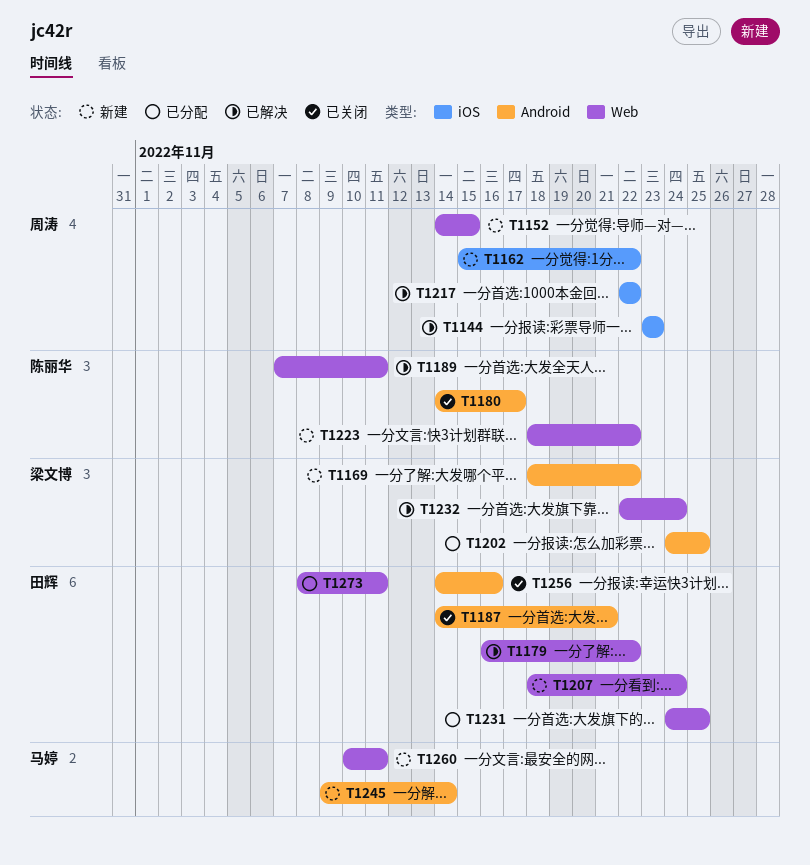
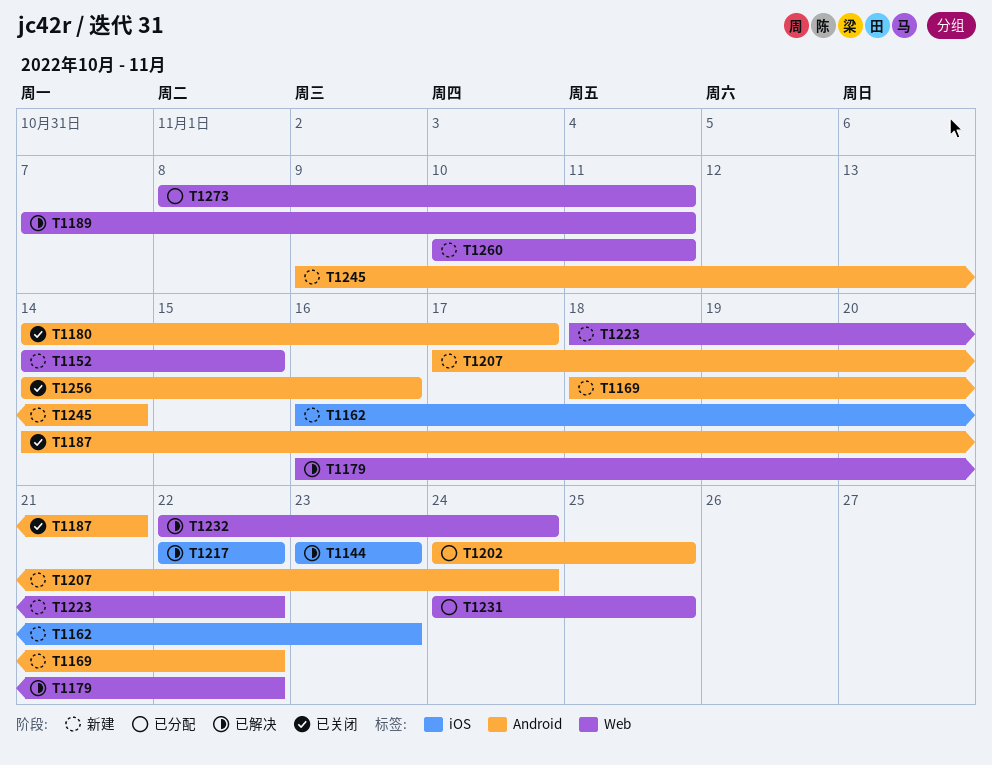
T1162, start: Nov 15 -> Nov 16
T1162, due: Nov 22 -> Nov 23
T1207, label: Web -> Android
T1207, start: Nov 18 -> Nov 17

